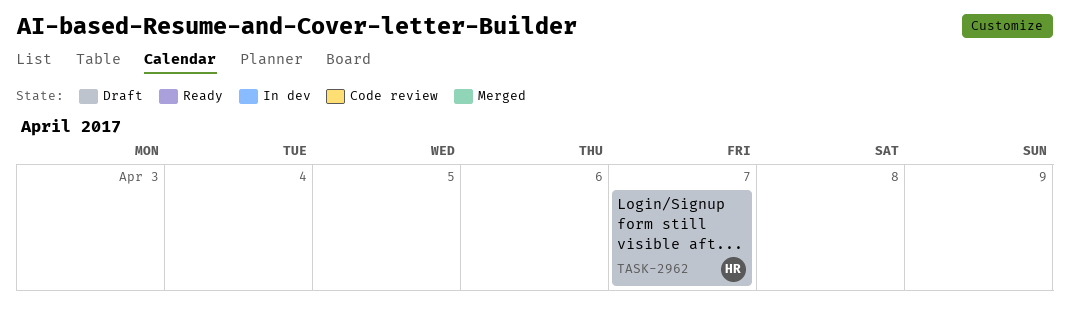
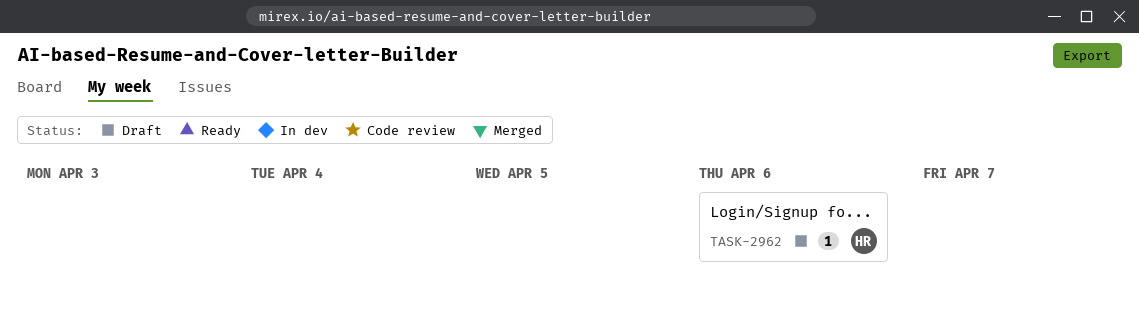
TASK-2962, due: Apr 7 -> Apr 6

